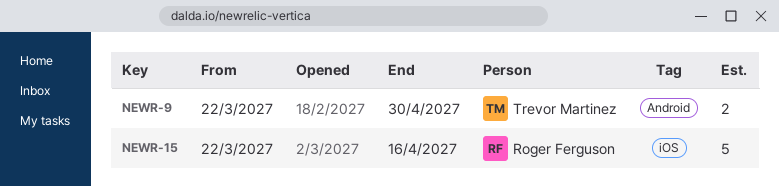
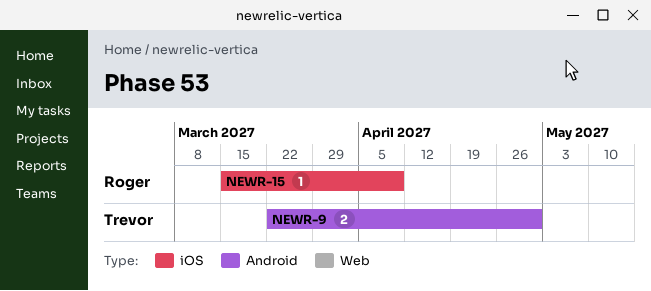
NEWR-15, estimate: 5 -> 1
NEWR-15, start: Mar 22 -> Mar 15
NEWR-15, due: Apr 16 -> Apr 9

